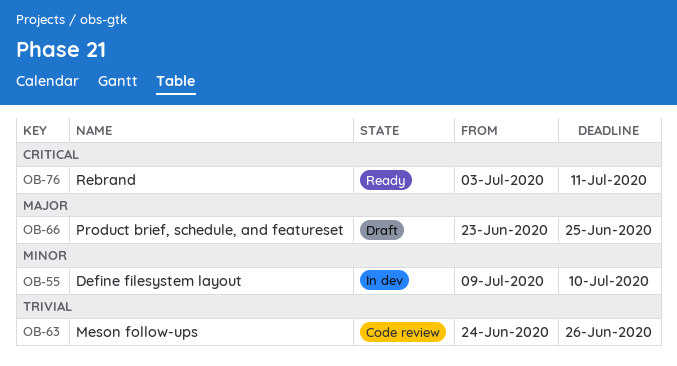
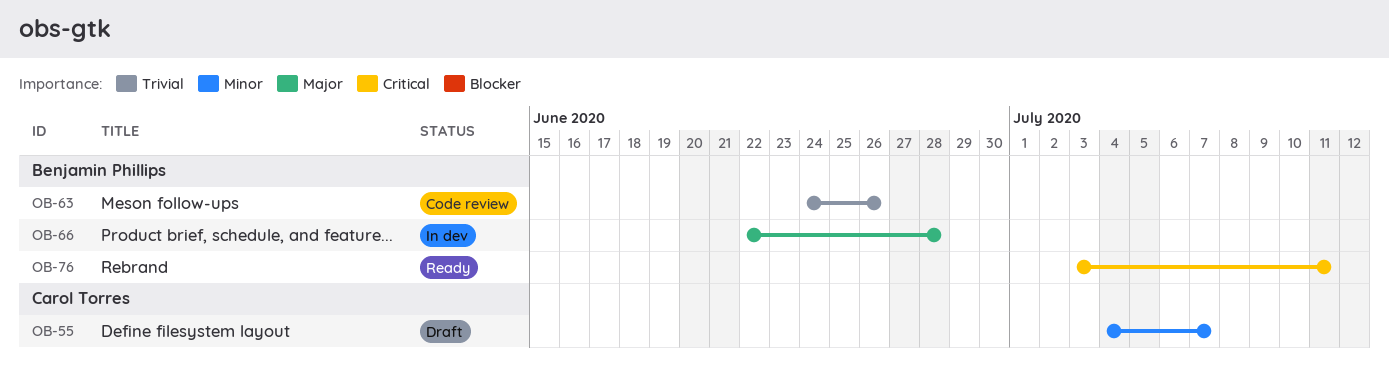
OB-55, status: In dev -> Draft
OB-55, start: Jul 9 -> Jul 4
OB-55, due: Jul 10 -> Jul 7
OB-66, status: Draft -> In dev
OB-66, start: Jun 23 -> Jun 22
OB-66, due: Jun 25 -> Jun 28

